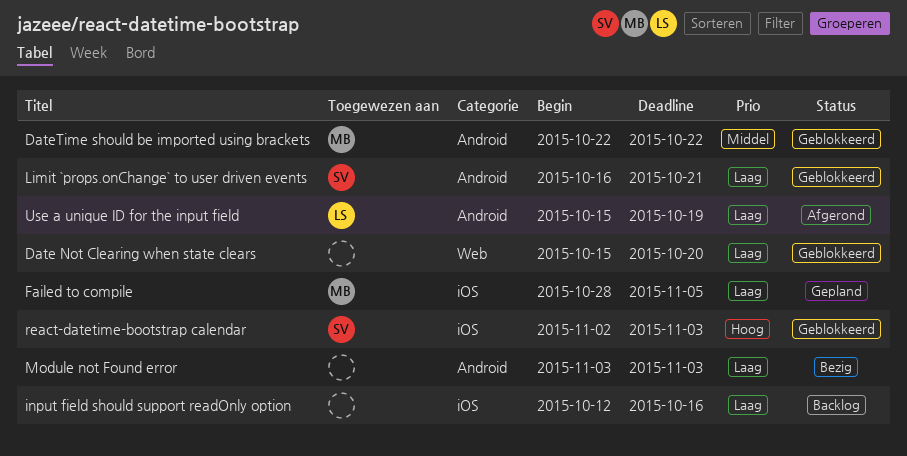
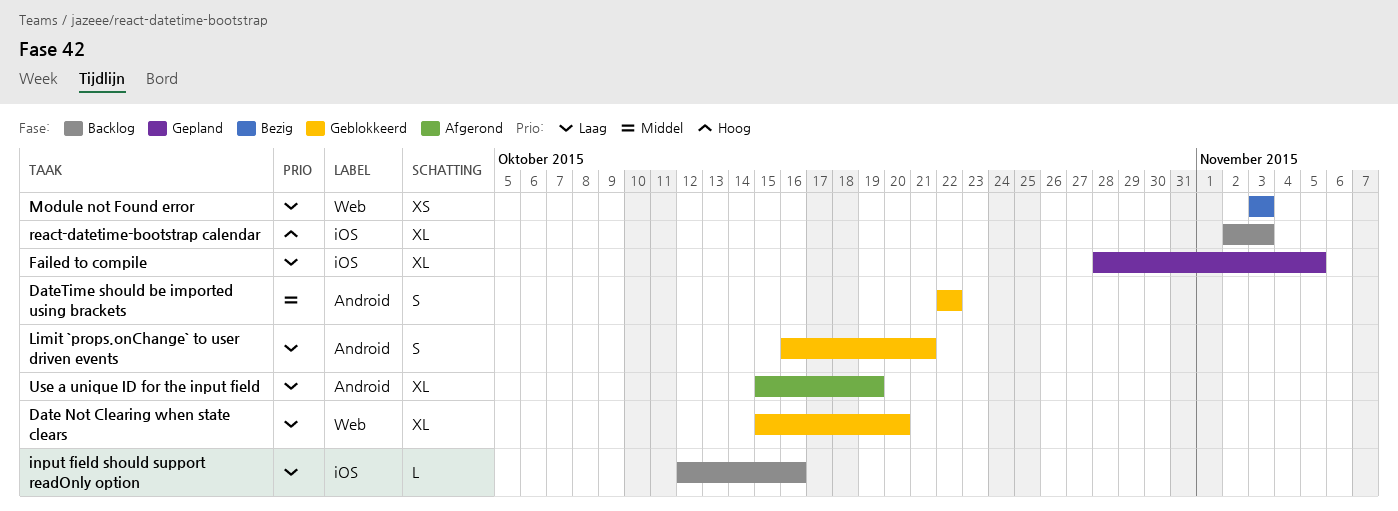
Module not Found error, label: Android -> Web
react-datetime-bootstrap calendar, status: Geblokkeerd -> Backlog

